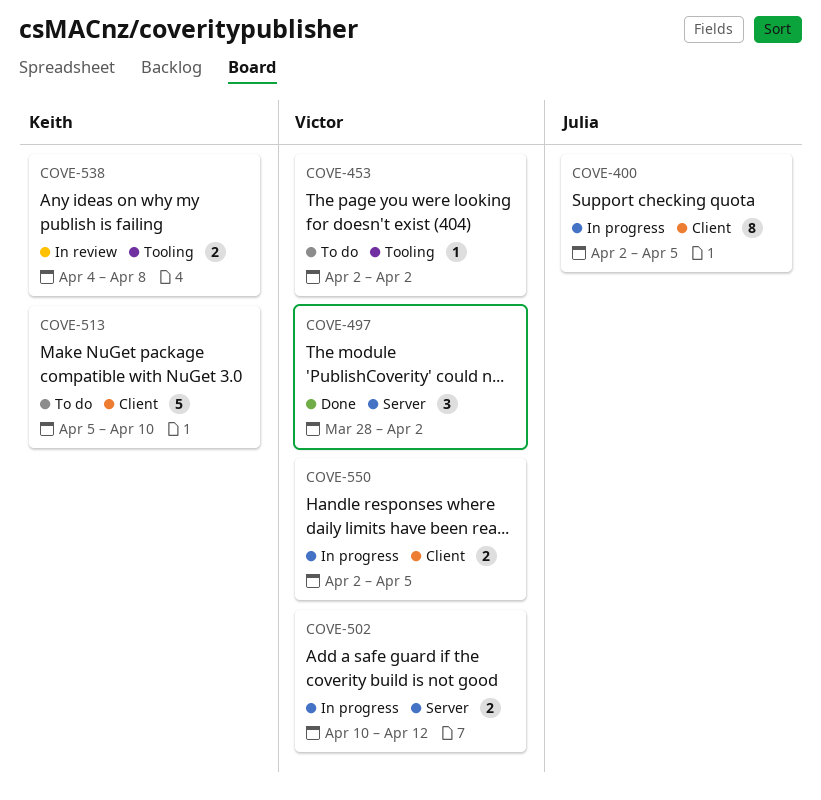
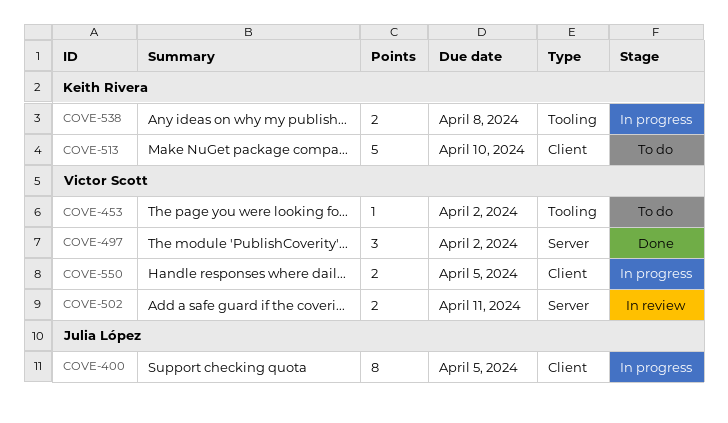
COVE-502, status: In progress -> In review
COVE-502, due: Apr 12 -> Apr 11
COVE-538, status: In review -> In progress

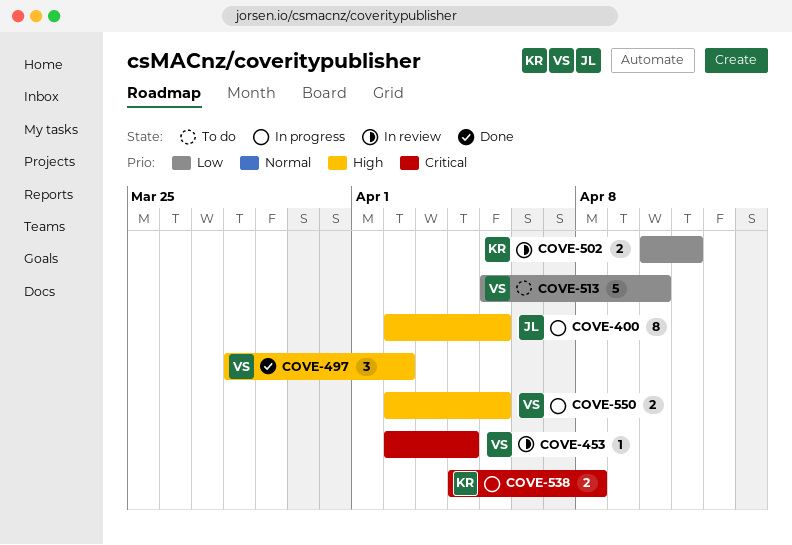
COVE-453, status: To do -> In review
COVE-453, due: Apr 2 -> Apr 4
COVE-502, owner: Victor Scott -> Keith Rivera
COVE-513, owner: Keith Rivera -> Victor Scott

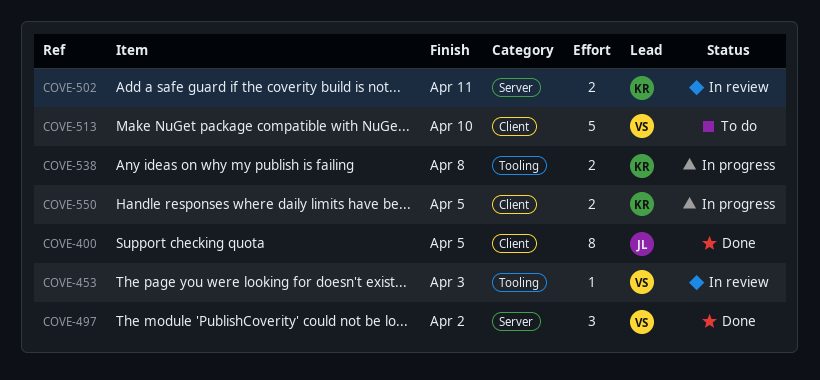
COVE-400, status: In progress -> Done
COVE-453, due: Apr 4 -> Apr 3
COVE-550, owner: VS -> KR

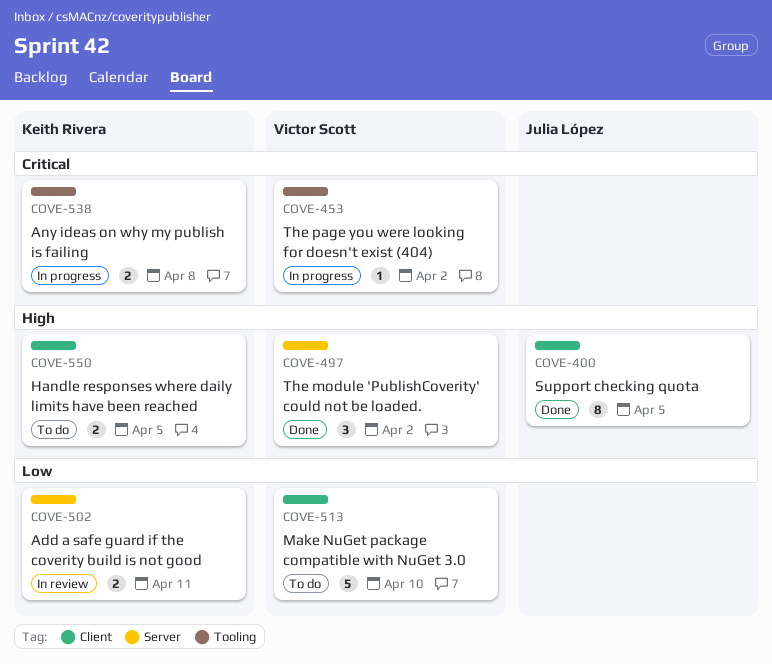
COVE-453, status: In review -> In progress
COVE-453, due: Apr 3 -> Apr 2
COVE-550, status: In progress -> To do

